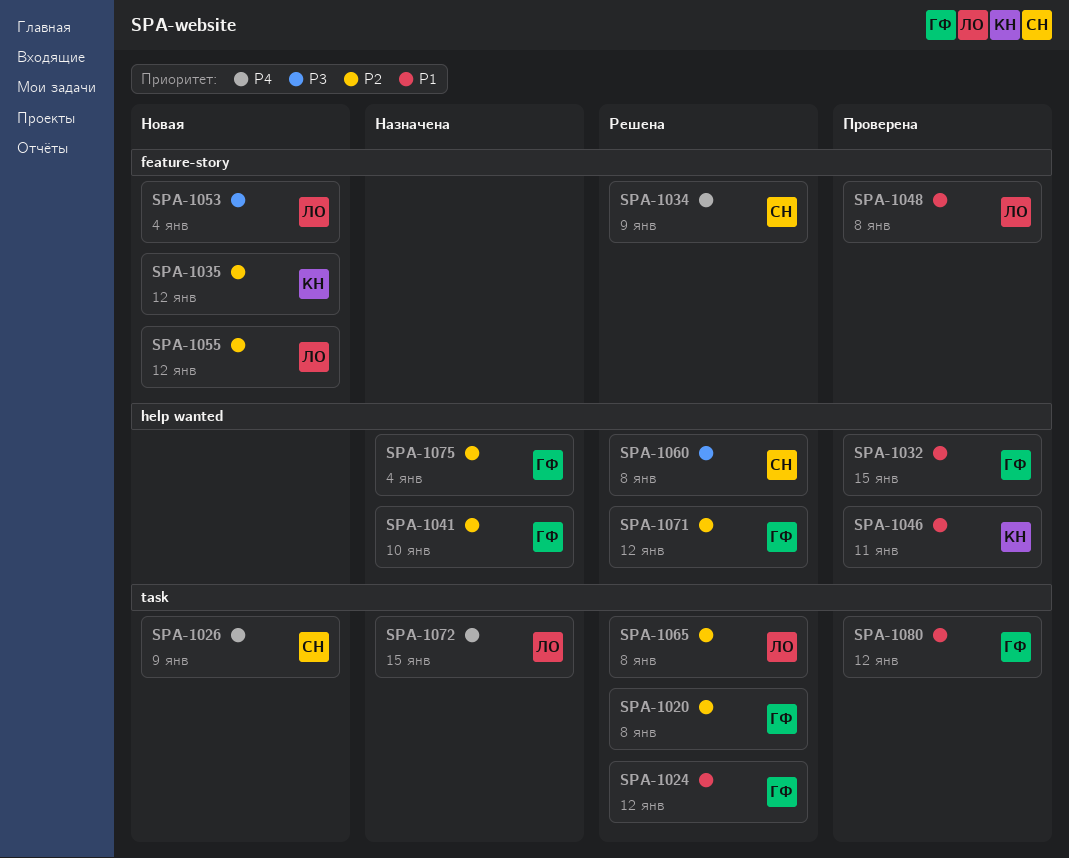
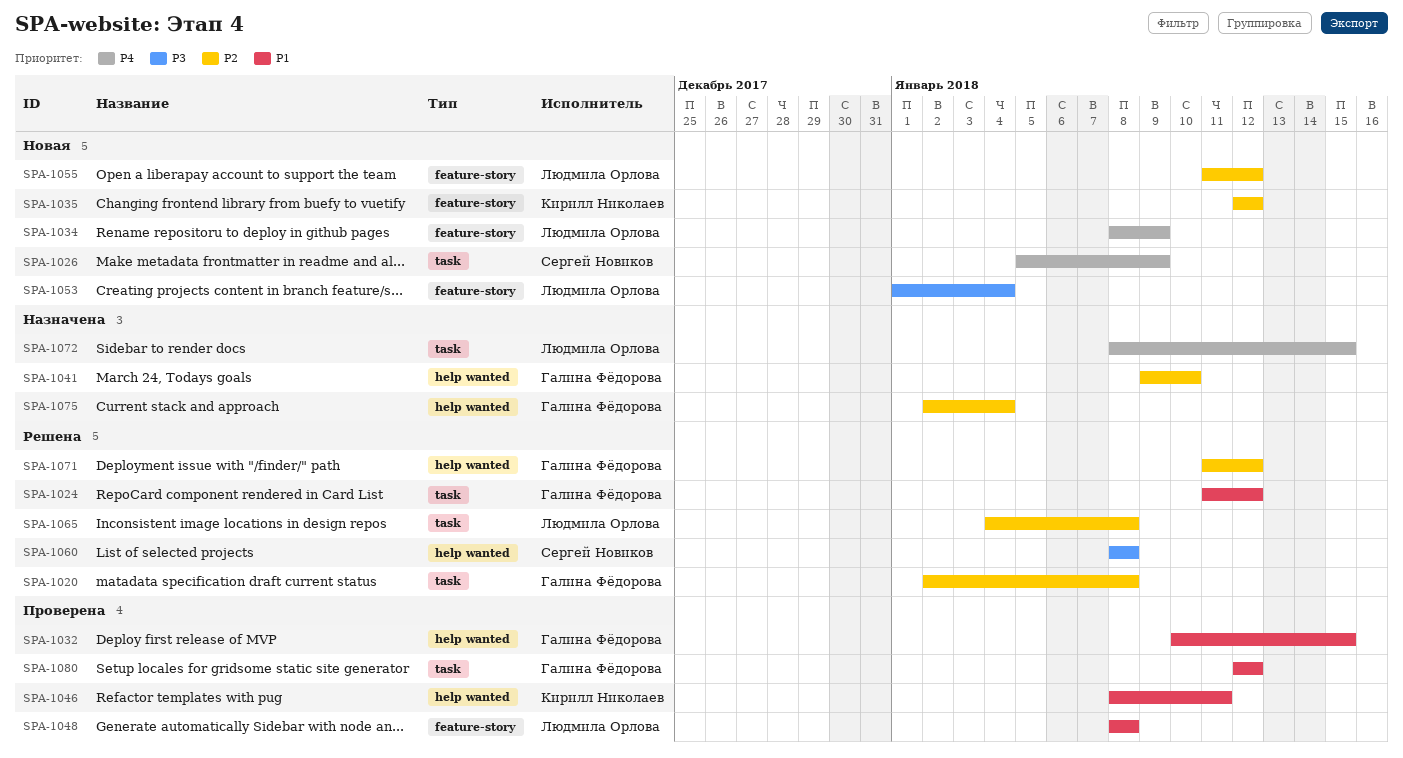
SPA-1034, status: Решена -> Новая
SPA-1034, owner: Сергей Новиков -> Людмила Орлова

